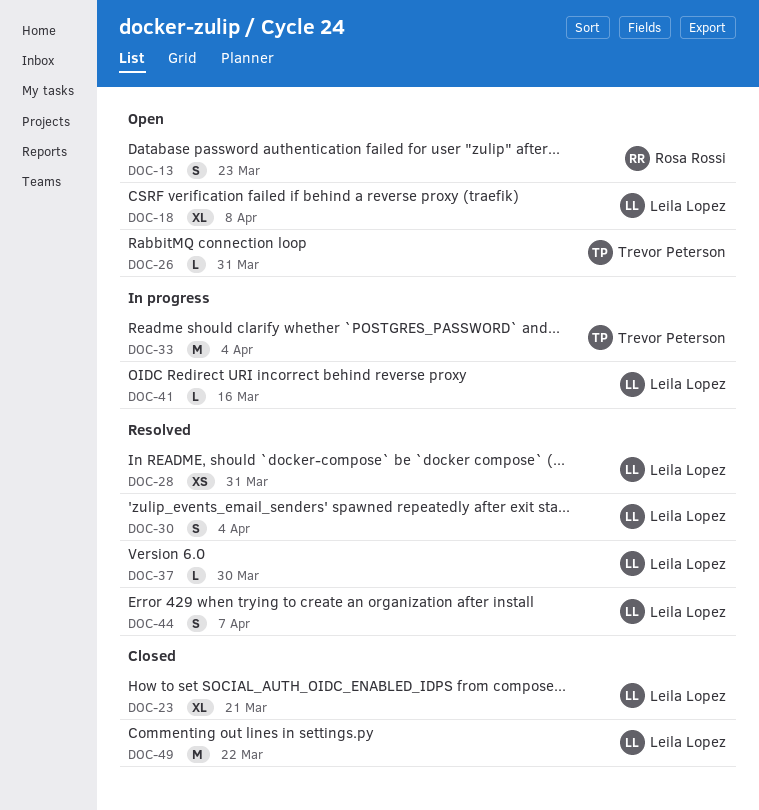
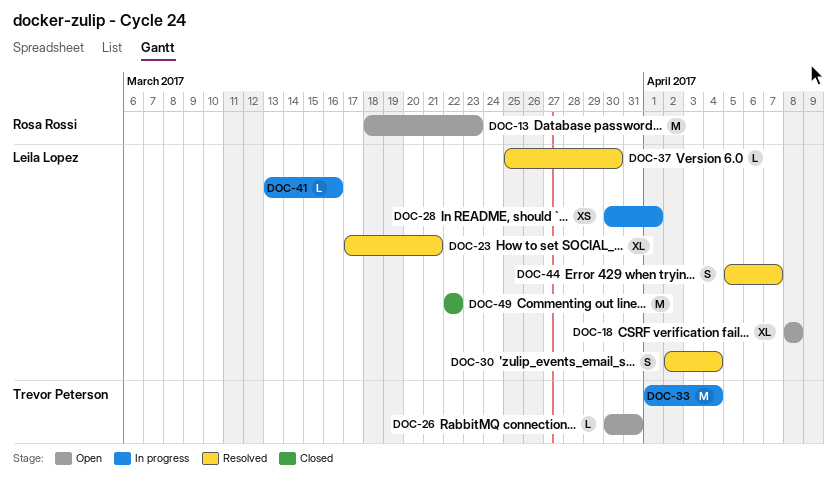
DOC-13, estimate: S -> M
DOC-23, status: Closed -> Resolved
DOC-28, status: Resolved -> In progress
DOC-28, due: Mar 31 -> Apr 1

